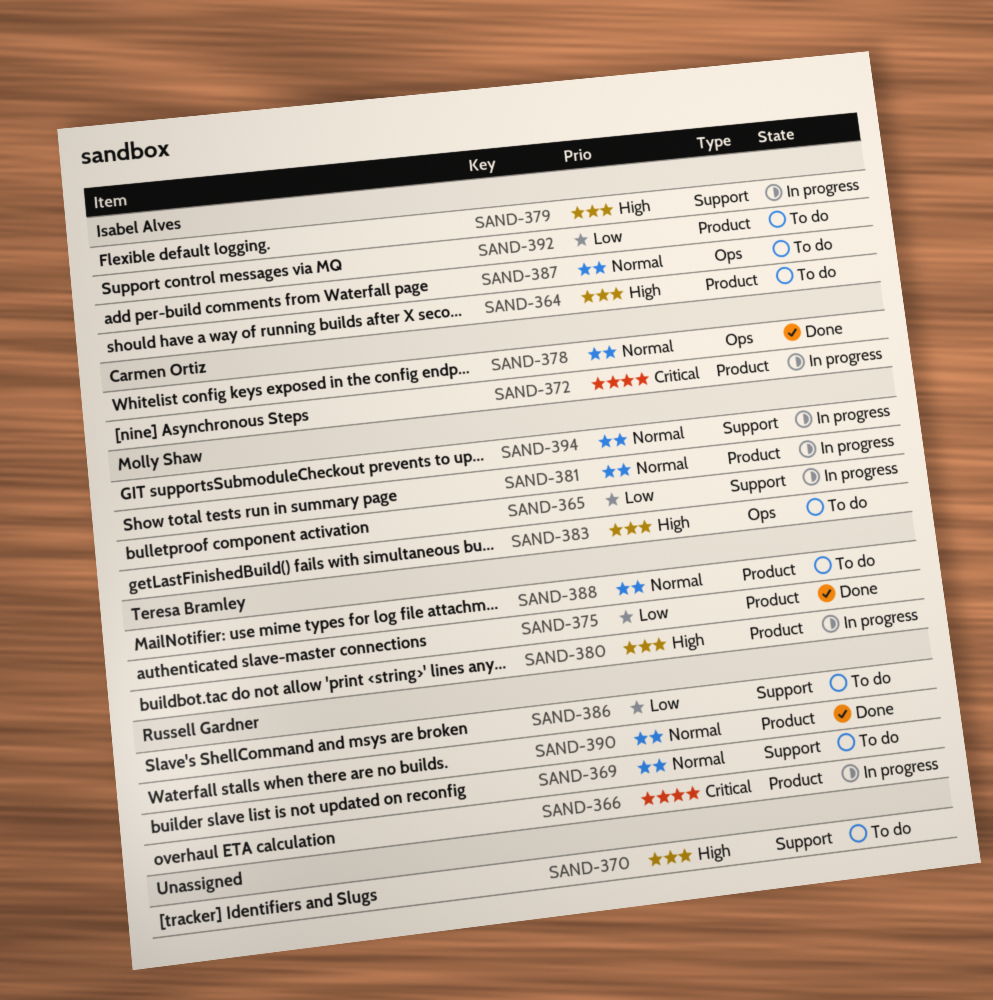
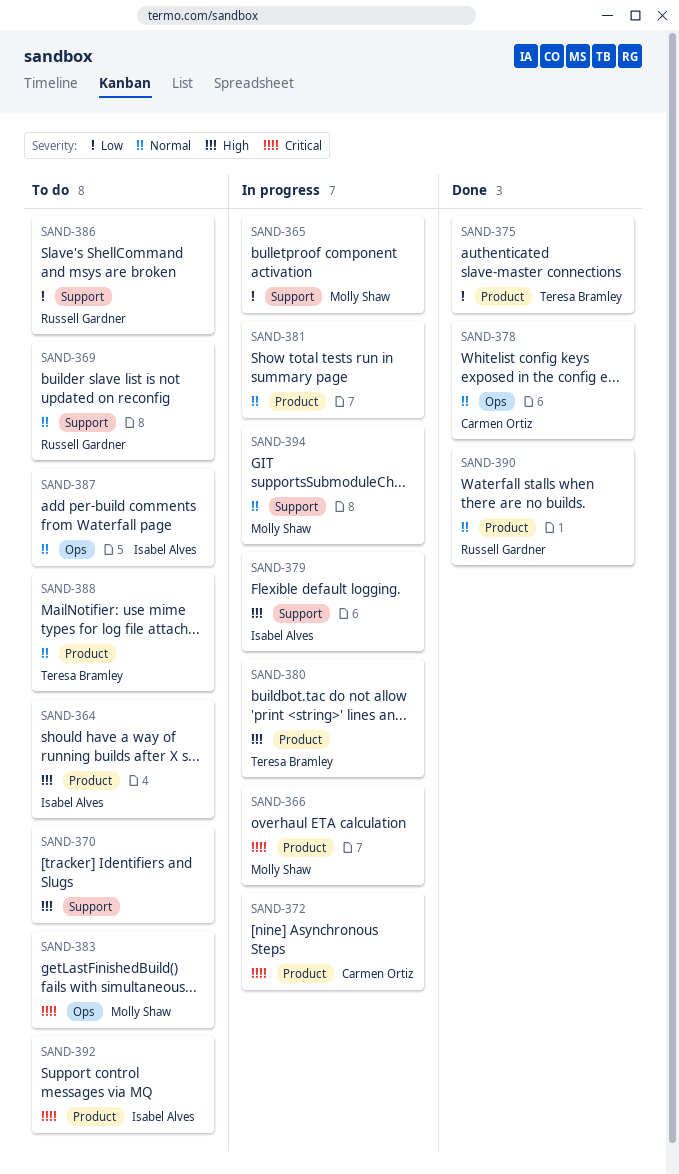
SAND-366, owner: Russell Gardner -> Molly Shaw
SAND-381, owner: Molly Shaw -> none
SAND-383, priority: High -> Critical
SAND-392, priority: Low -> Critical

